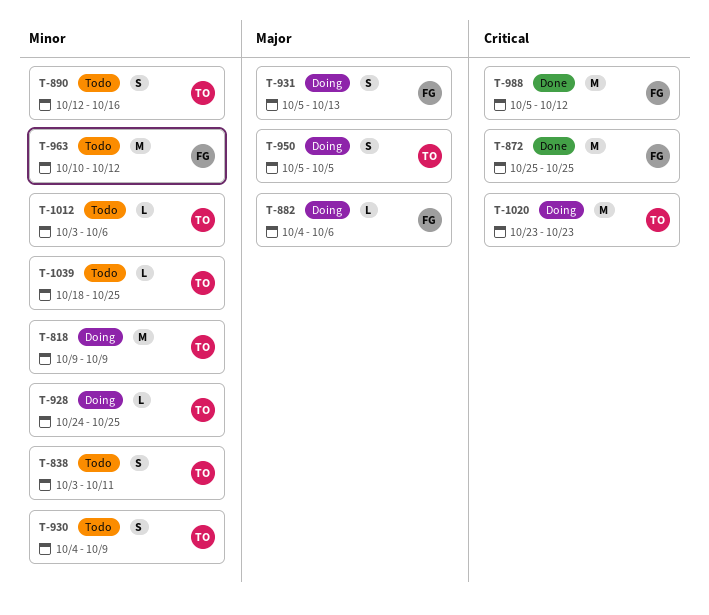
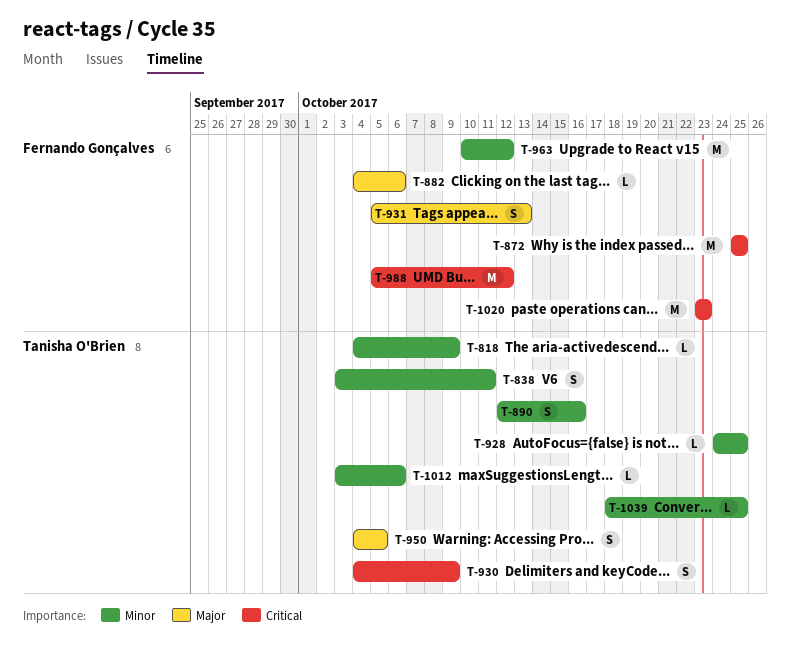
T-818, estimate: M -> L
T-818, start: Oct 9 -> Oct 4
T-930, priority: Minor -> Critical
T-950, start: Oct 5 -> Oct 4
T-1020, owner: Tanisha O'Brien -> Fernando Gonçalves

